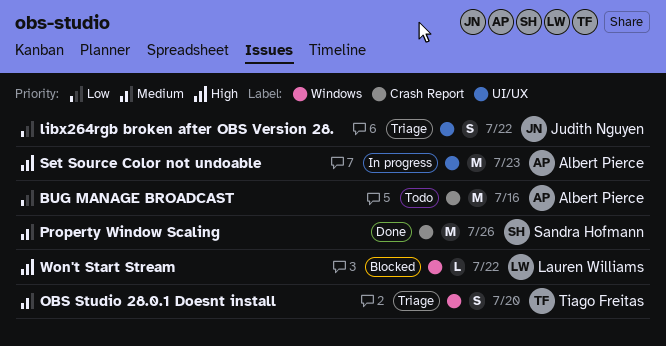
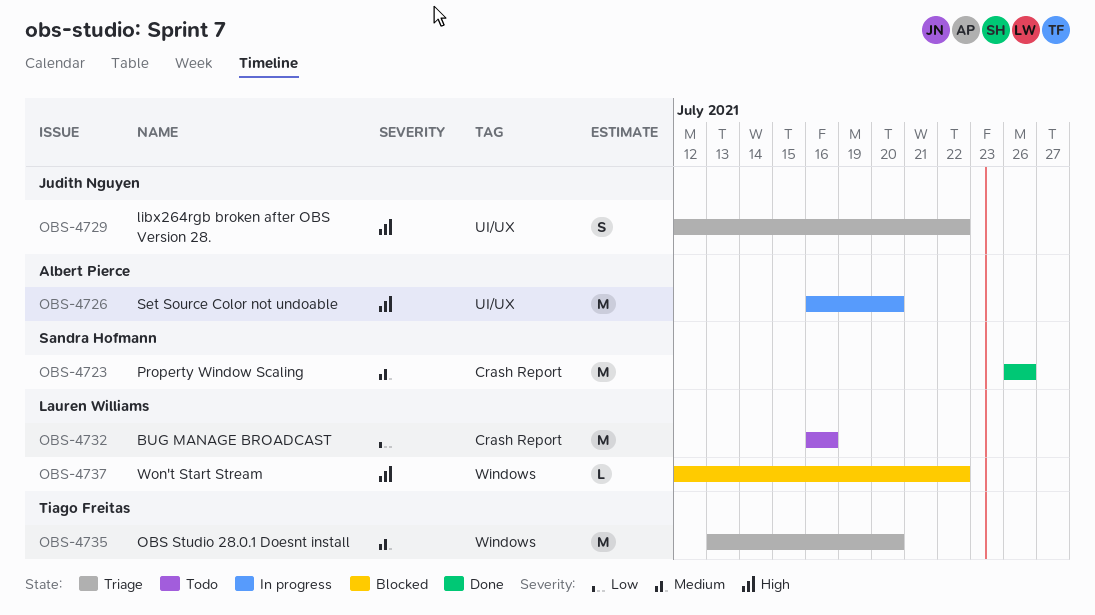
BUG MANAGE BROADCAST, owner: Albert Pierce -> Lauren Williams
libx264rgb broken after OBS Version 28., priority: Low -> High
OBS Studio 28.0.1 Doesnt install, estimate: S -> M
Set Source Color not undoable, due: Jul 23 -> Jul 20

